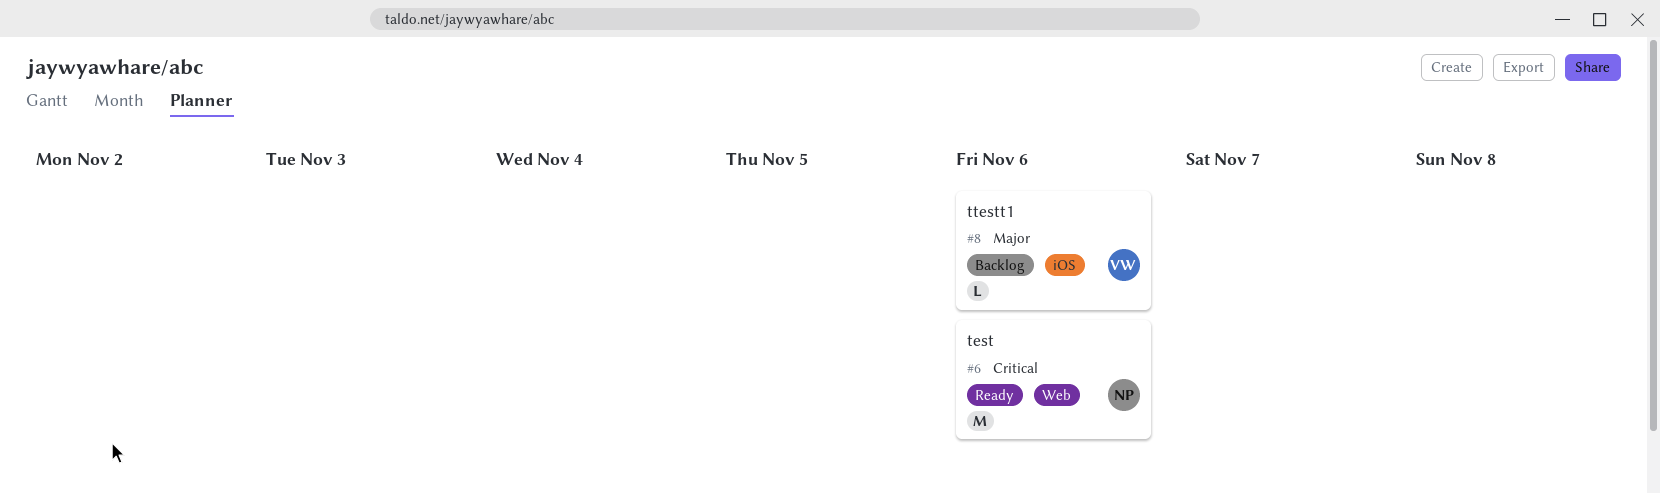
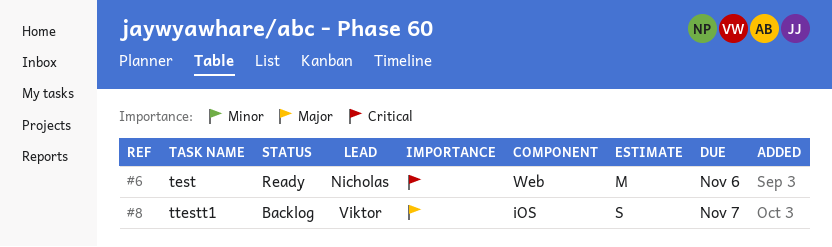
#8, estimate: L -> S
#8, due: Nov 6 -> Nov 7

